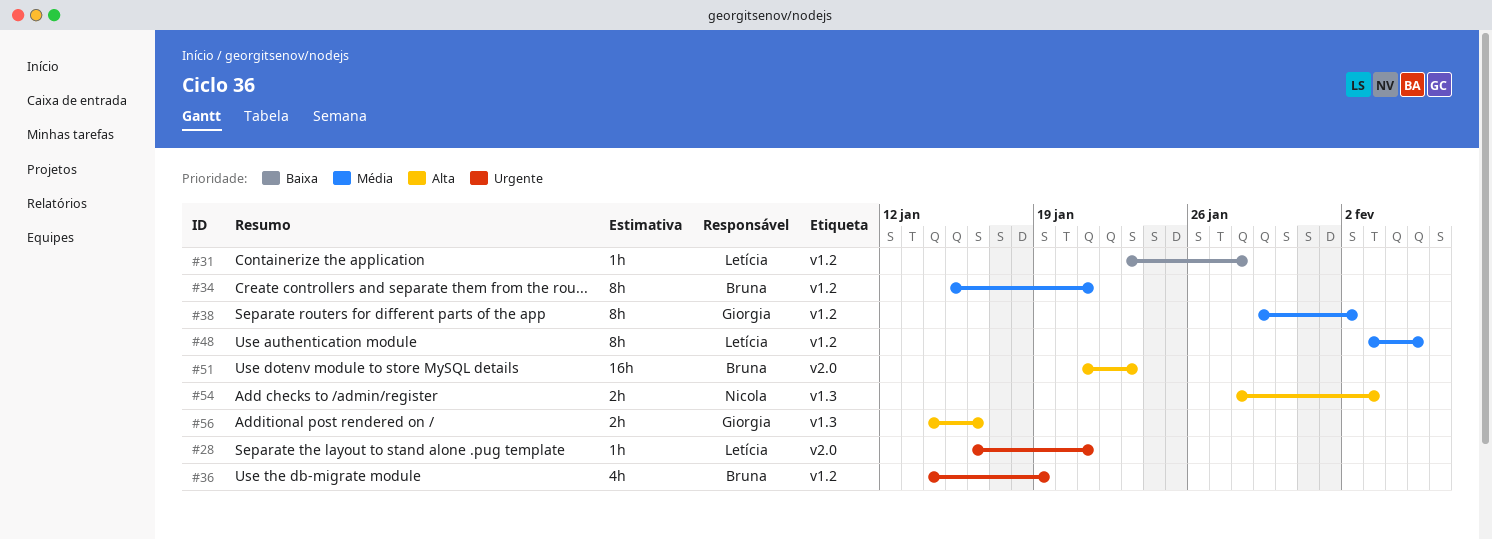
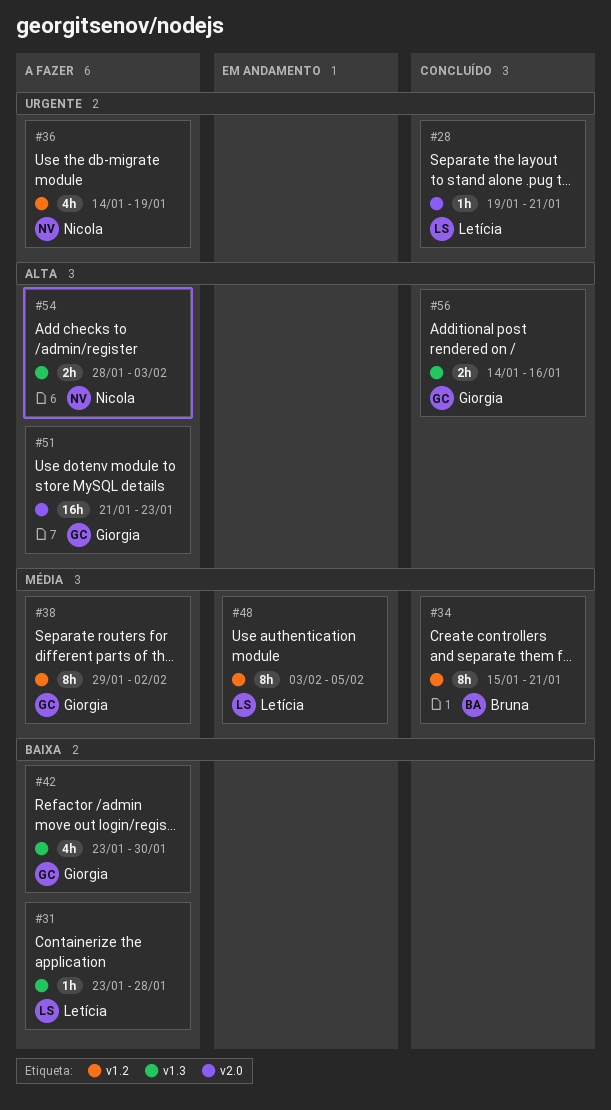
#28, start: Jan 16 -> Jan 19
#31, label: v1.2 -> v1.3
#36, owner: Bruna -> Nicola
#42: none -> present
#51, owner: Bruna -> Giorgia

